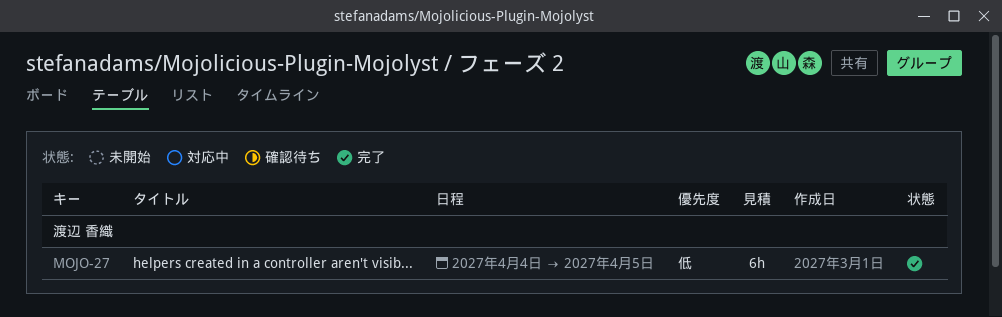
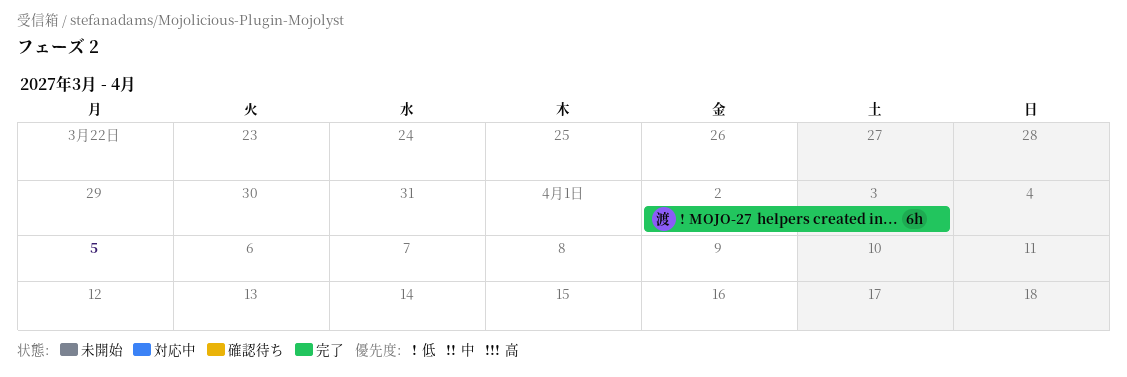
MOJO-27, start: Apr 4 -> Apr 2
MOJO-27, due: Apr 5 -> Apr 3

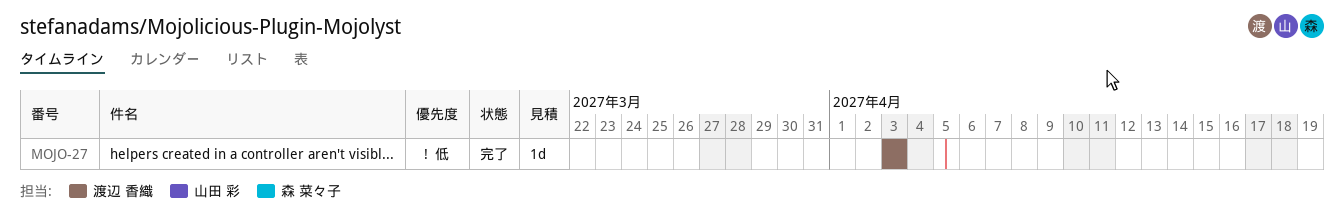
MOJO-27, estimate: 6h -> 1d
MOJO-27, start: Apr 2 -> Apr 3

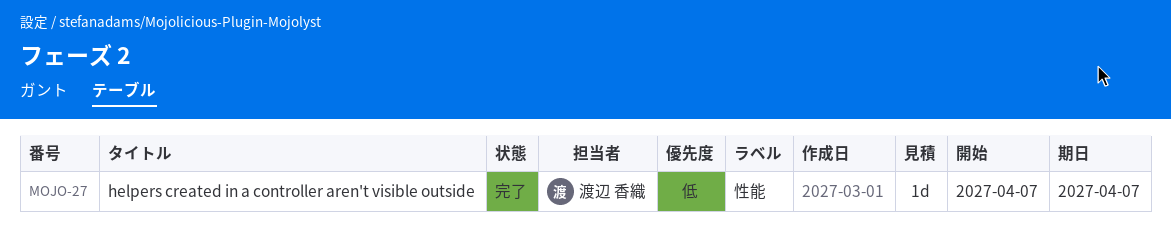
MOJO-27, start: Apr 3 -> Apr 7
MOJO-27, due: Apr 3 -> Apr 7

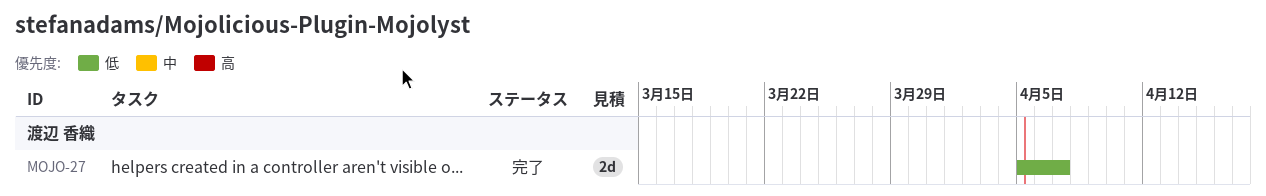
MOJO-27, estimate: 1d -> 2d
MOJO-27, start: Apr 7 -> Apr 5

